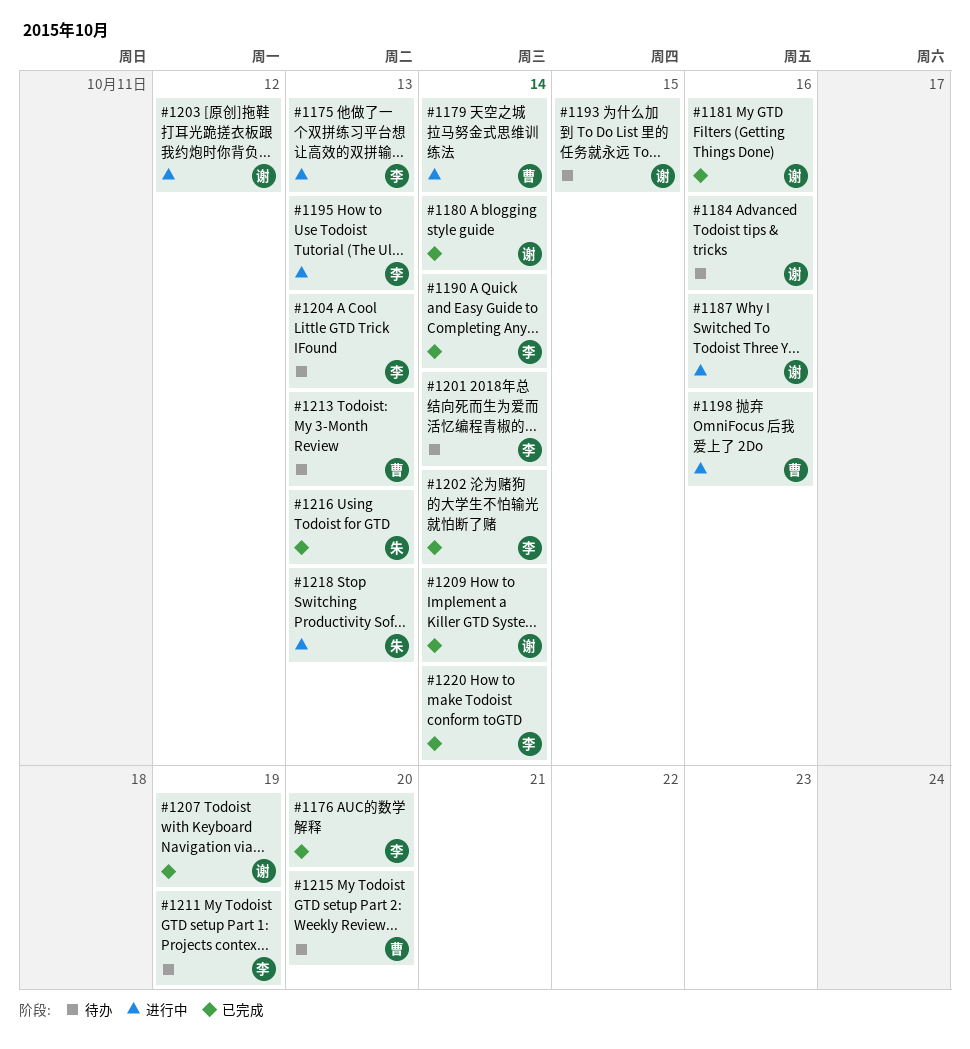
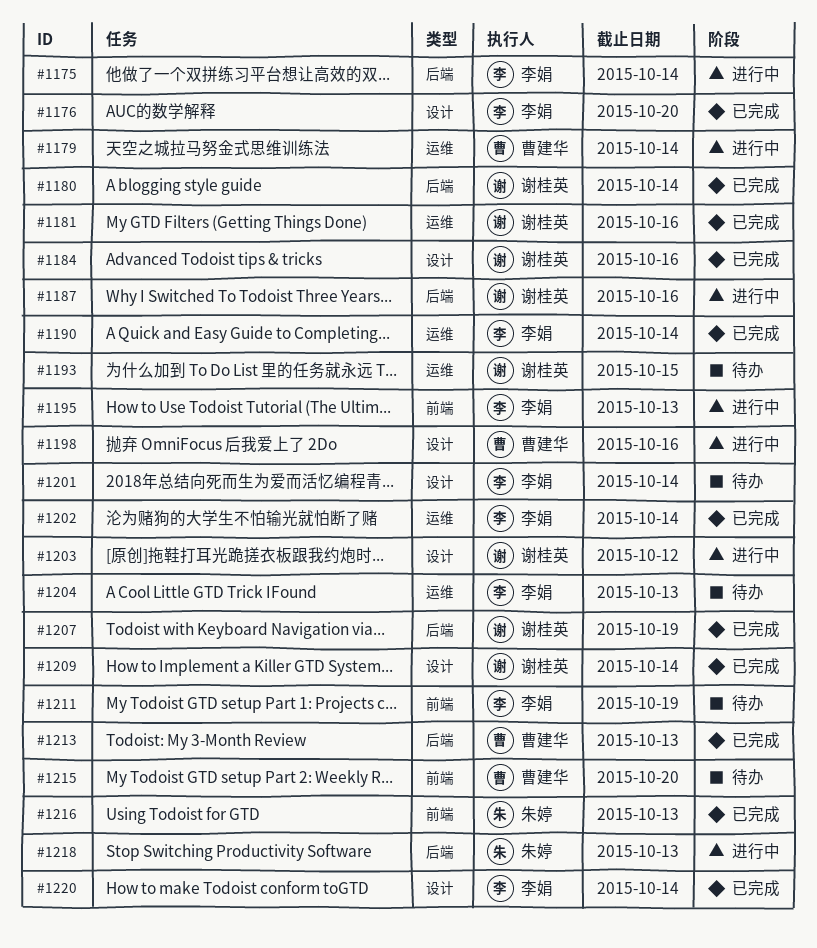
#1175, due: Oct 13 -> Oct 14
#1184, status: 待办 -> 已完成
#1213, status: 待办 -> 已完成

